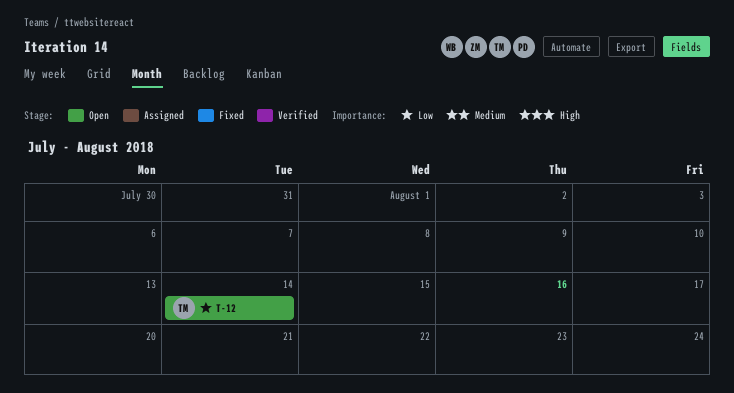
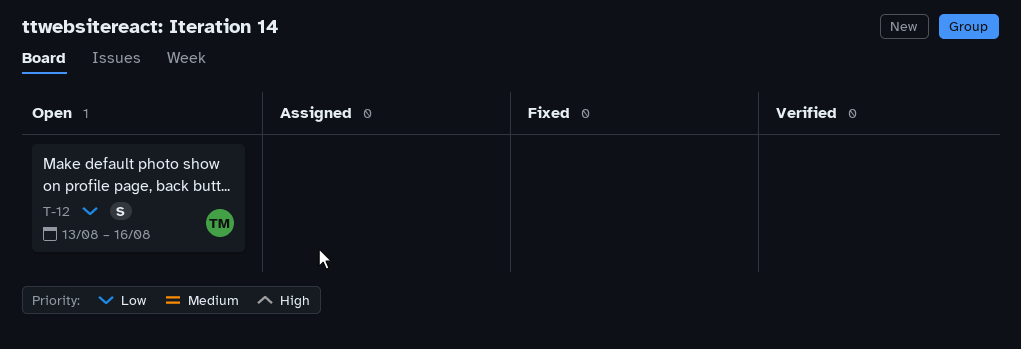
T-12, start: Aug 14 -> Aug 13
T-12, due: Aug 14 -> Aug 16

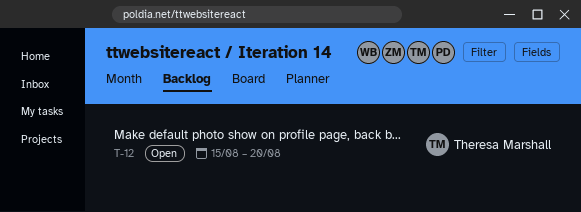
T-12, start: Aug 13 -> Aug 15
T-12, due: Aug 16 -> Aug 20

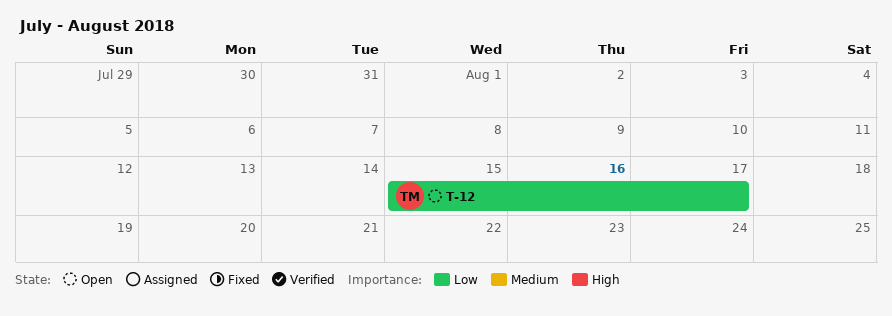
T-12, due: Aug 20 -> Aug 17

